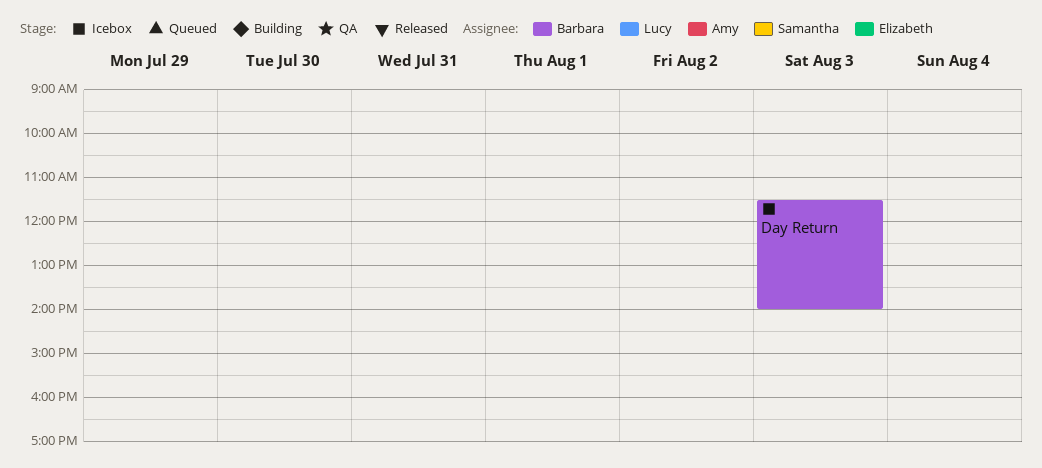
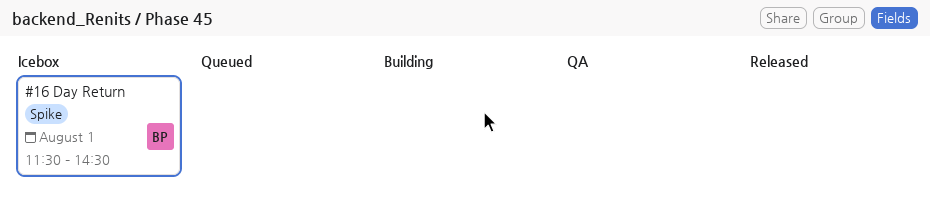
Day Return, day: Aug 3 -> Aug 1
Day Return, ends: 14:00 -> 14:30

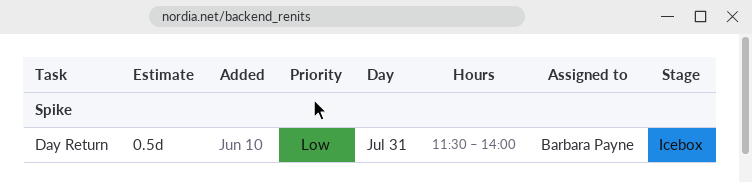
Day Return, day: Aug 1 -> Jul 31
Day Return, ends: 14:30 -> 14:00

